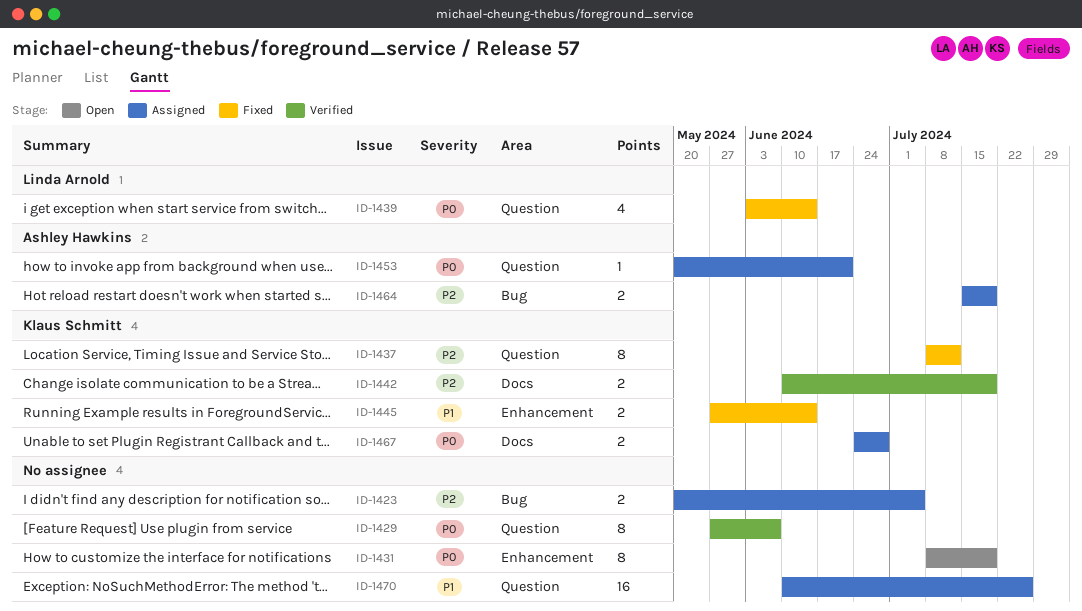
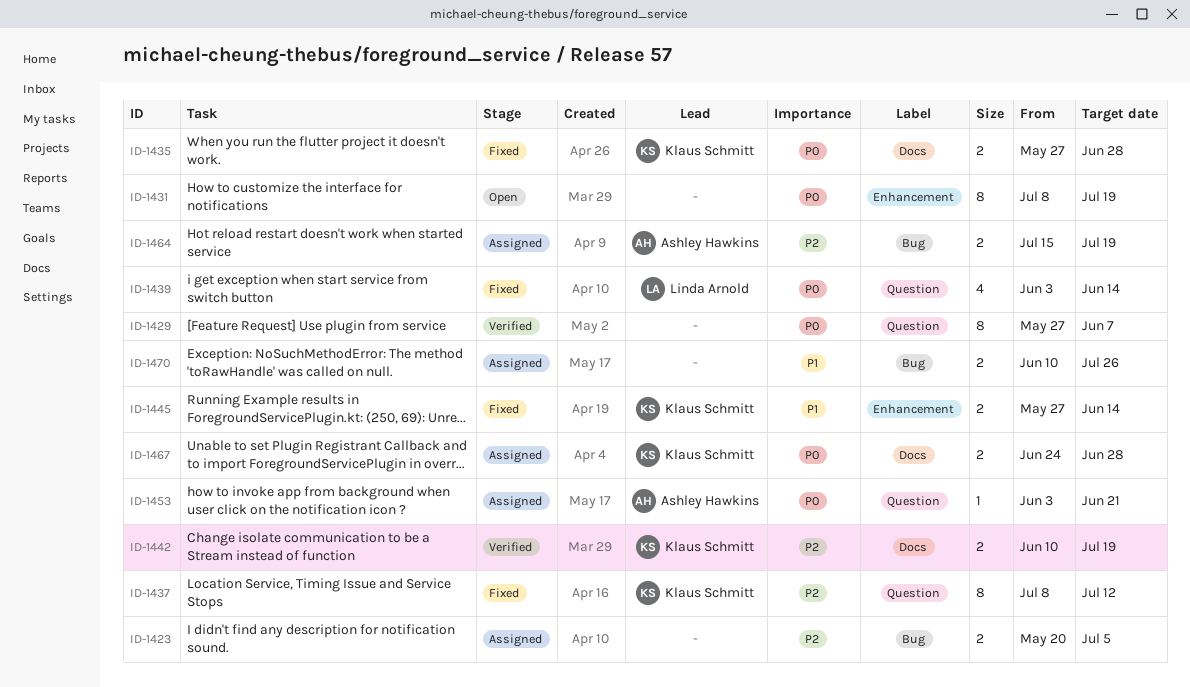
ID-1435: none -> present
ID-1453, start: May 20 -> Jun 3
ID-1470, label: Question -> Bug
ID-1470, estimate: 16 -> 2

